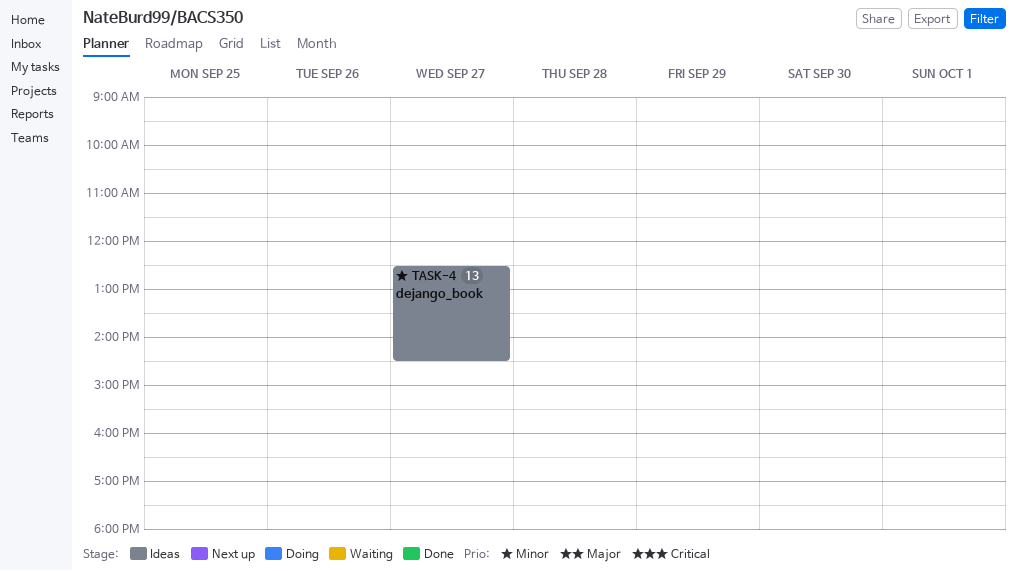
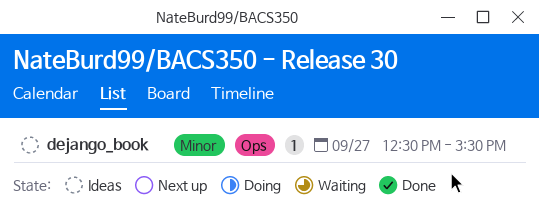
dejango_book, estimate: 13 -> 1
dejango_book, ends: 14:30 -> 15:30

